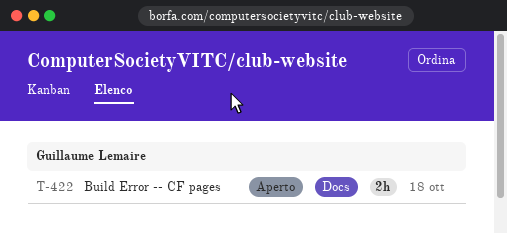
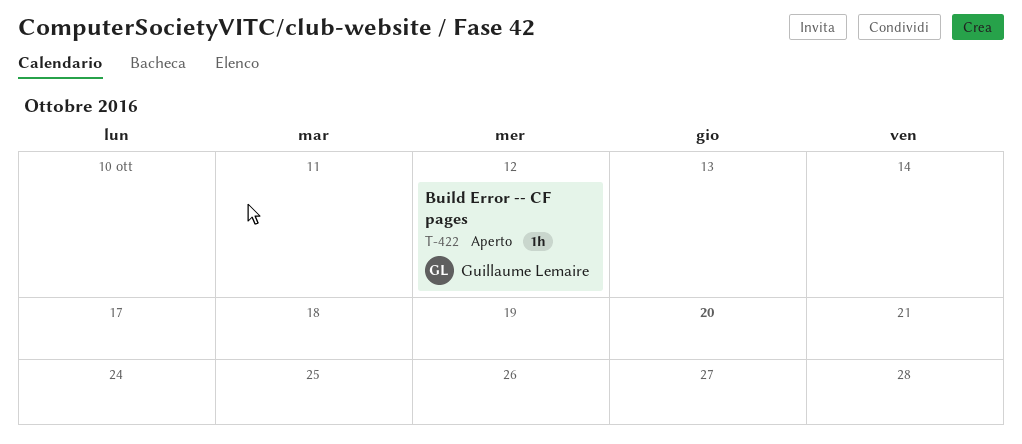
T-422, estimate: 2h -> 1h
T-422, due: Oct 18 -> Oct 12

